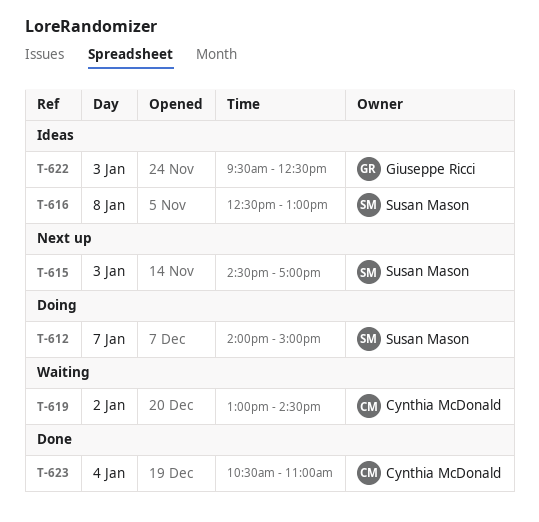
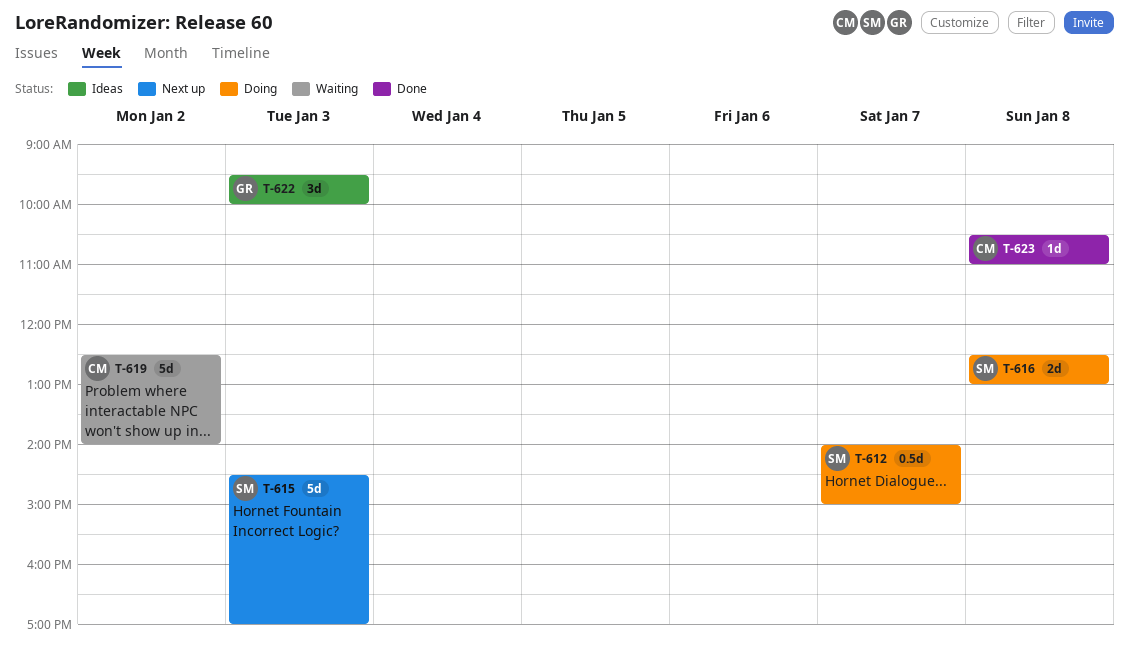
T-616, status: Ideas -> Doing
T-619, begins: 13:00 -> 12:30
T-619, ends: 14:30 -> 14:00
T-622, ends: 12:30 -> 10:00
T-623, day: Jan 4 -> Jan 8

